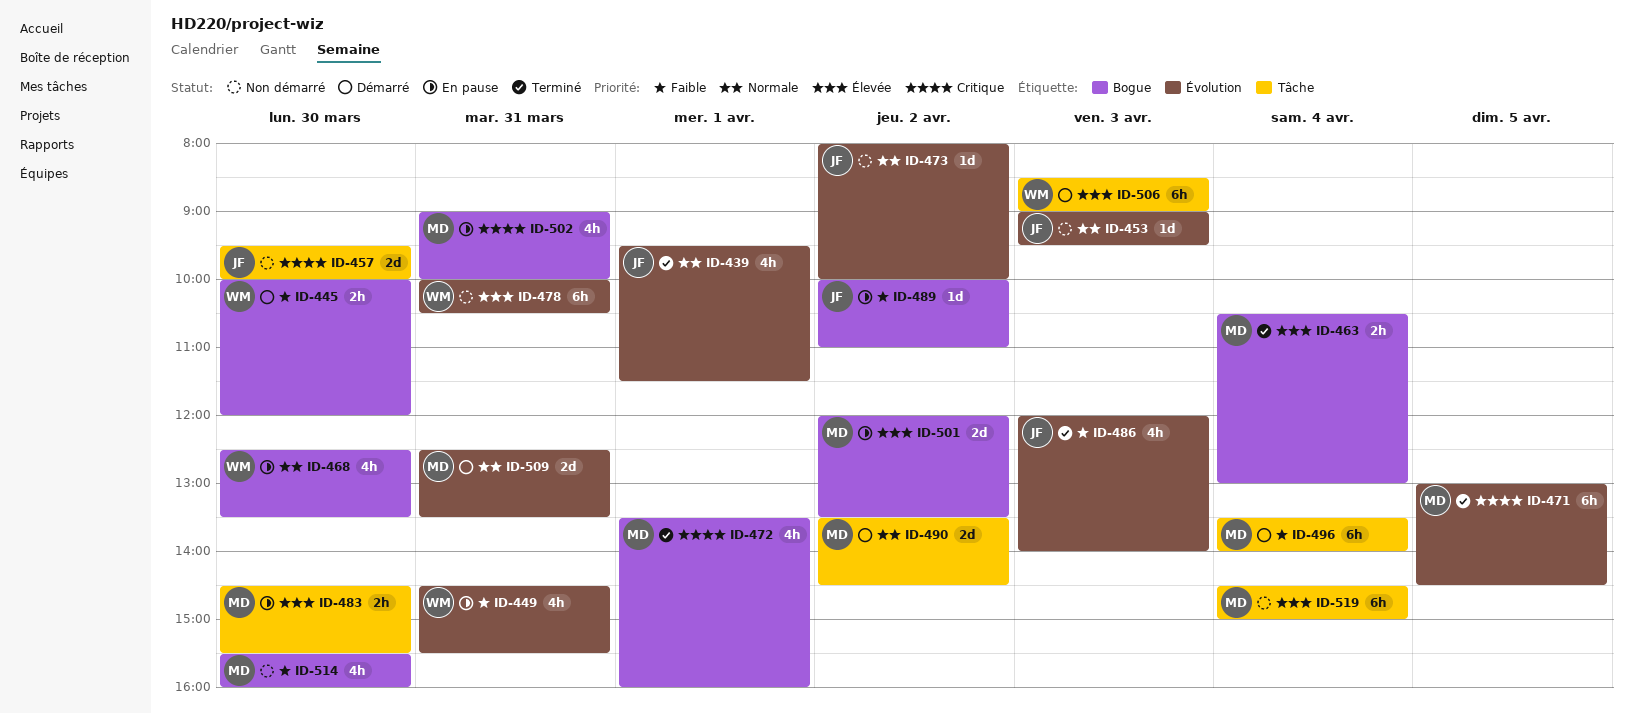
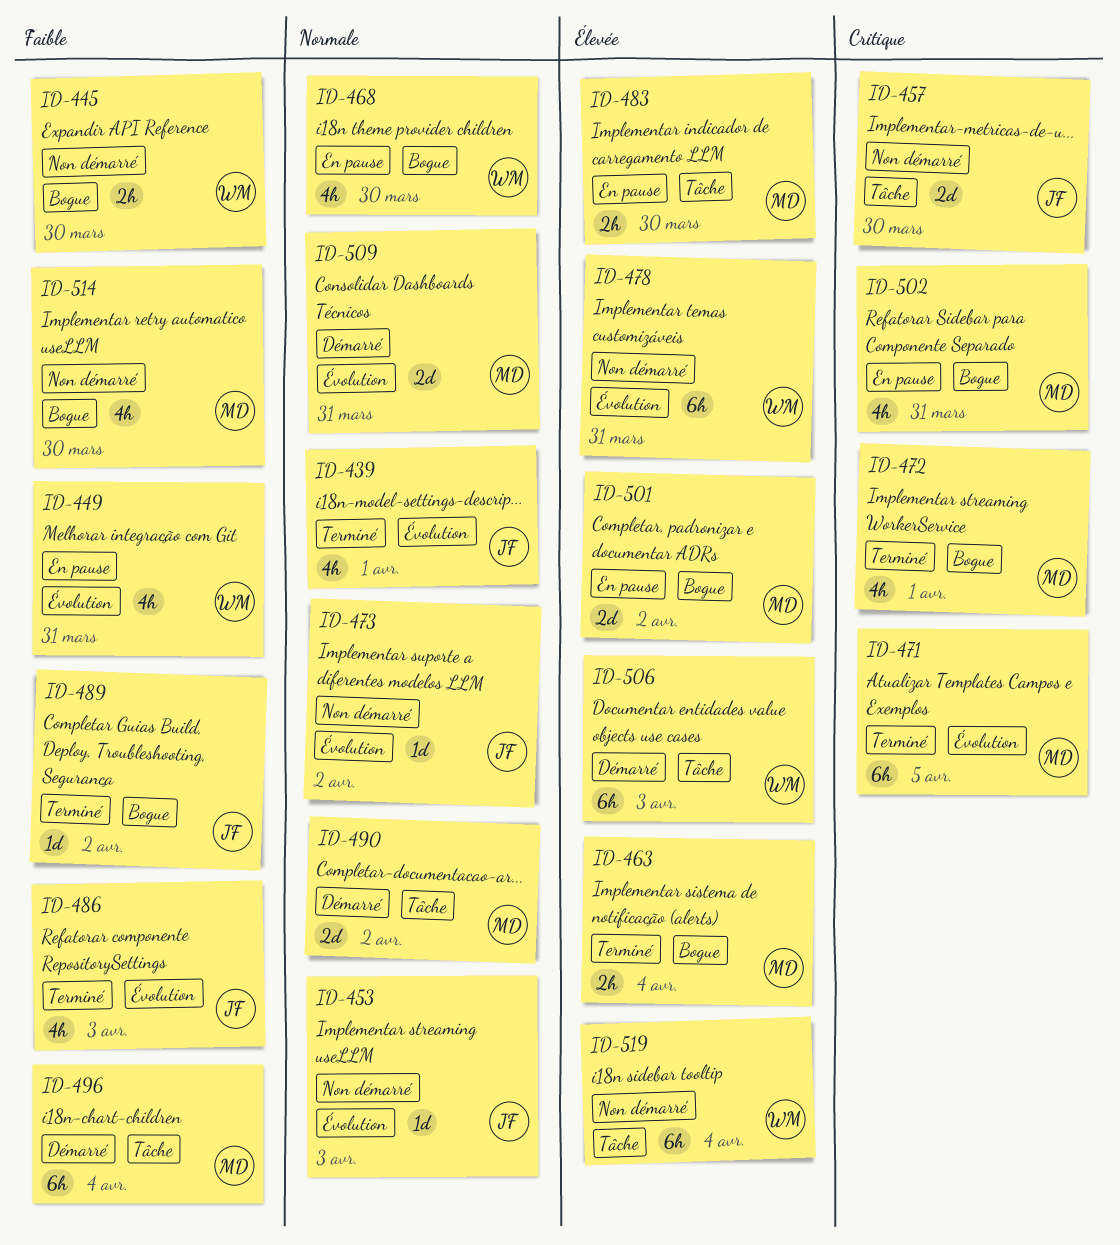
ID-445, status: Démarré -> Non démarré
ID-489, status: En pause -> Terminé
ID-519, owner: MD -> WM

